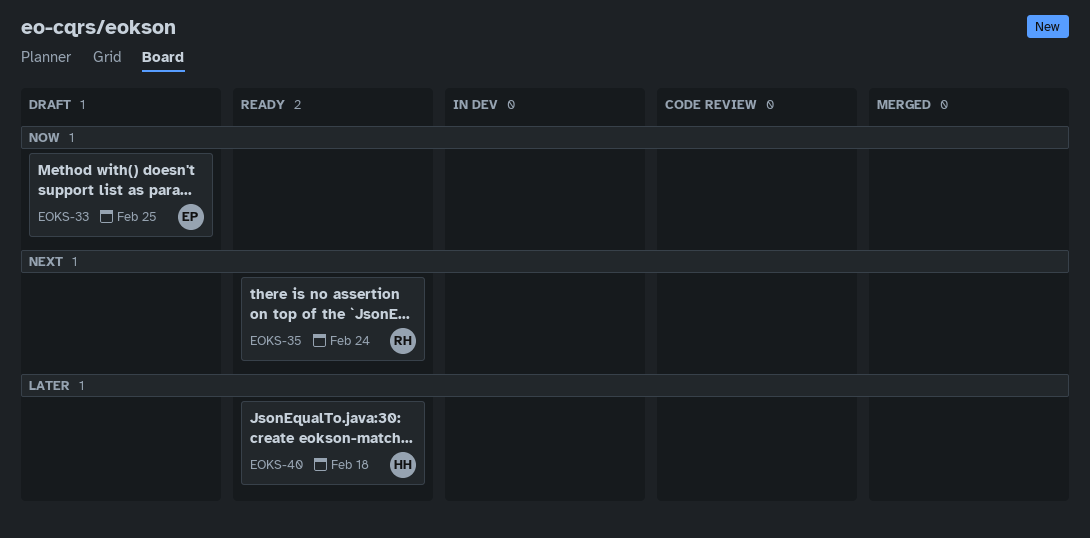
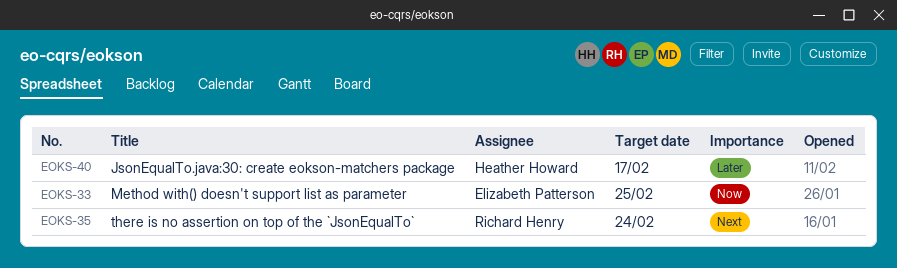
EOKS-40, due: Feb 18 -> Feb 17

